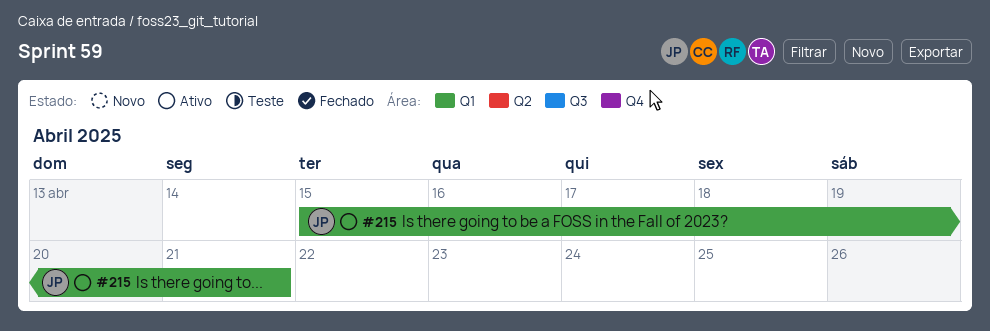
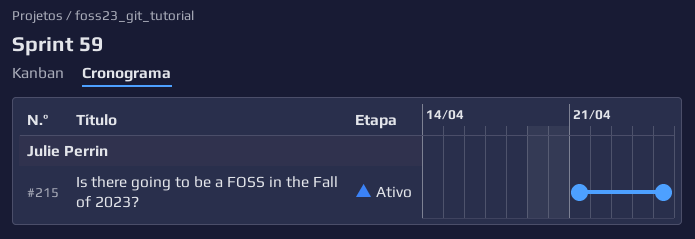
#215, start: Apr 15 -> Apr 21
#215, due: Apr 21 -> Apr 25

